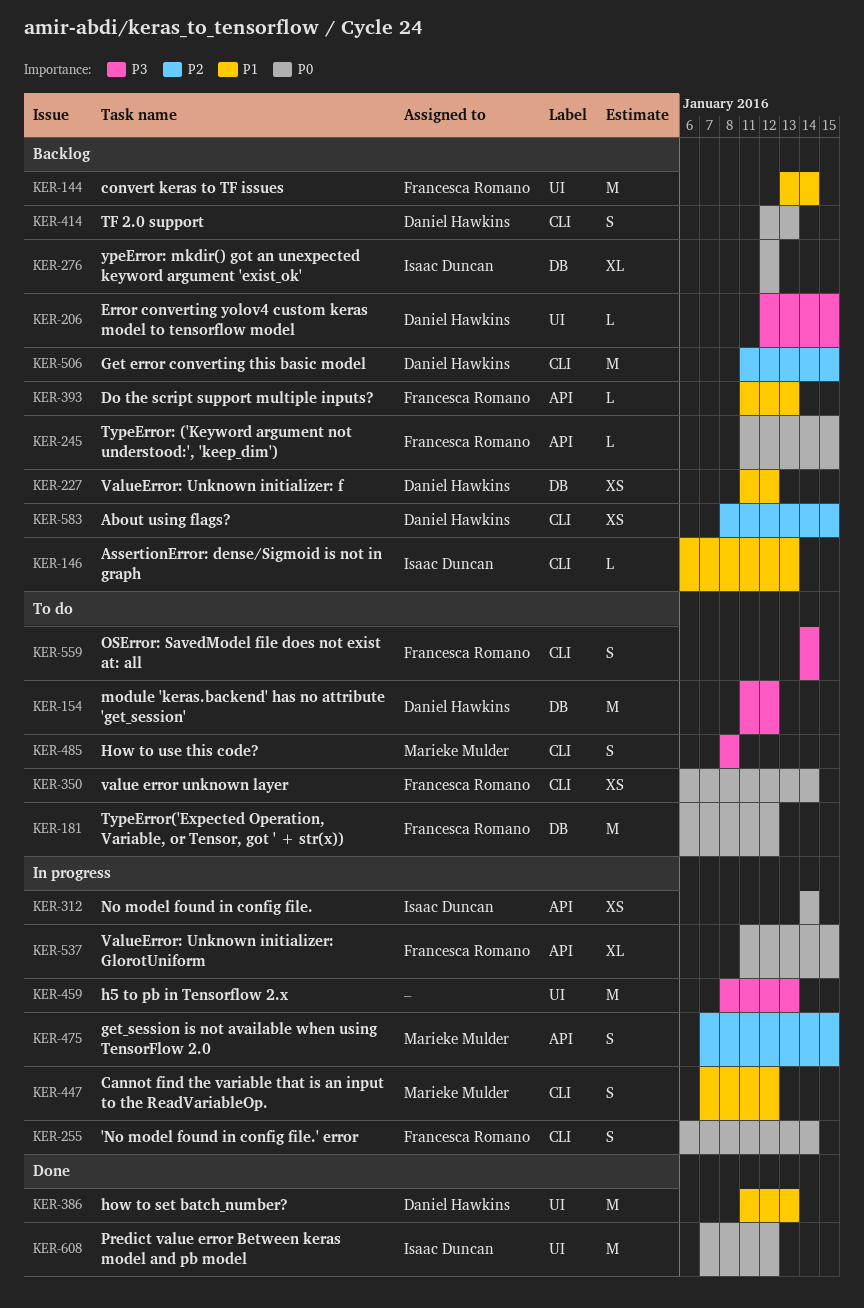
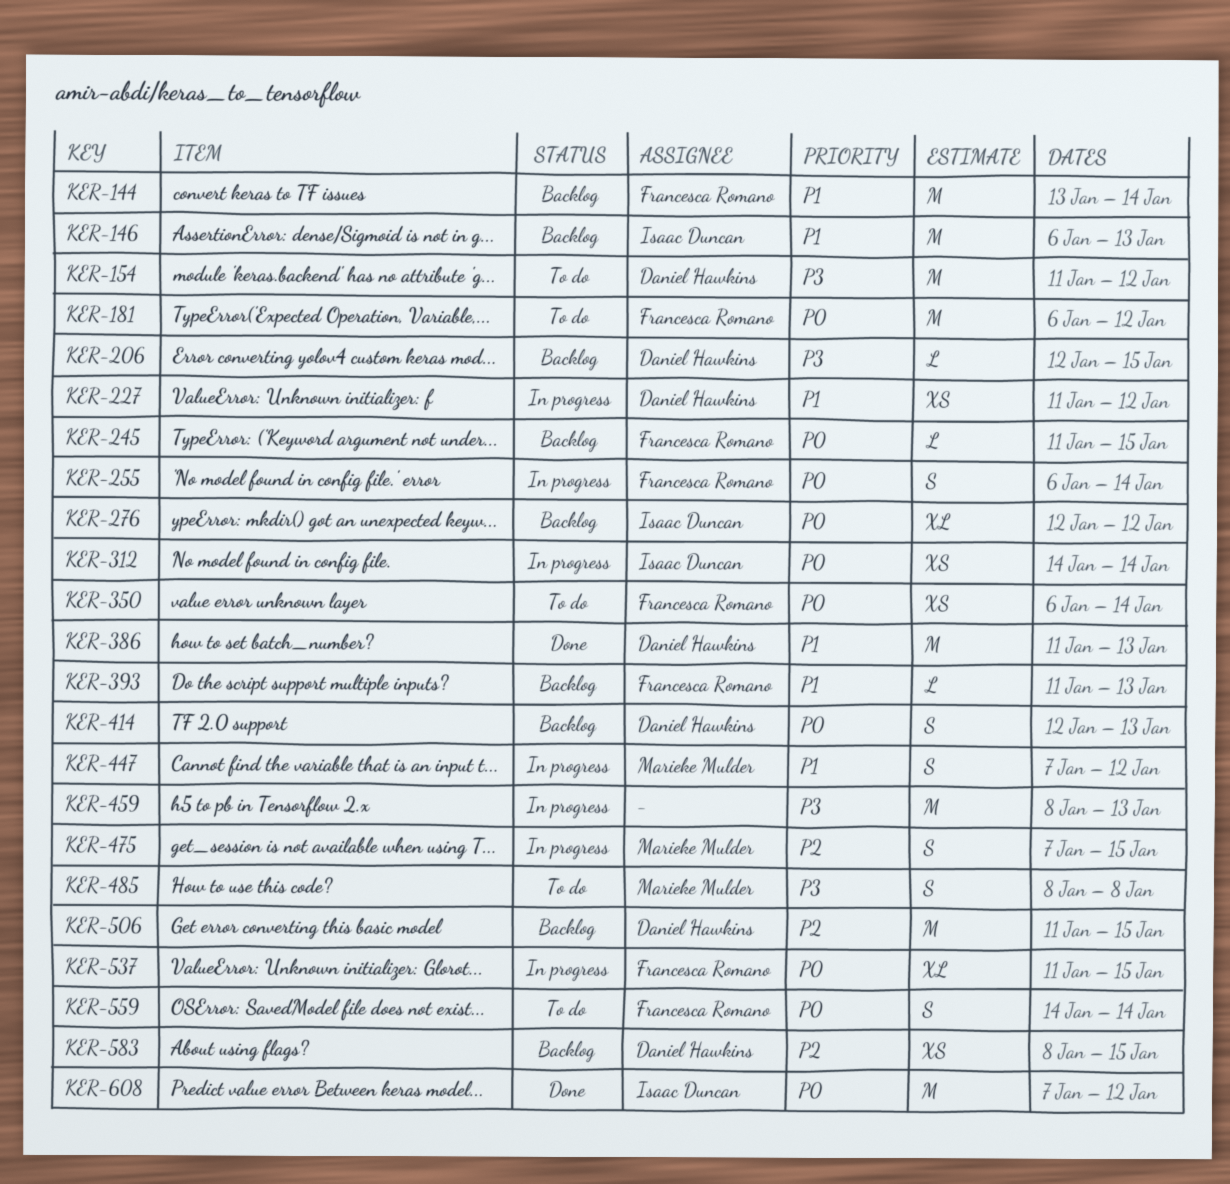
KER-146, estimate: L -> M
KER-227, status: Backlog -> In progress
KER-559, priority: P3 -> P0

